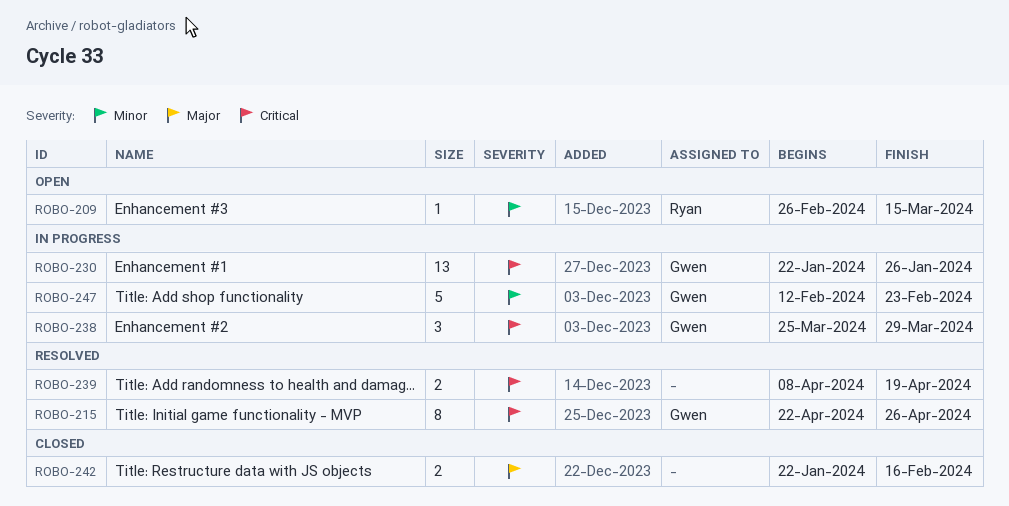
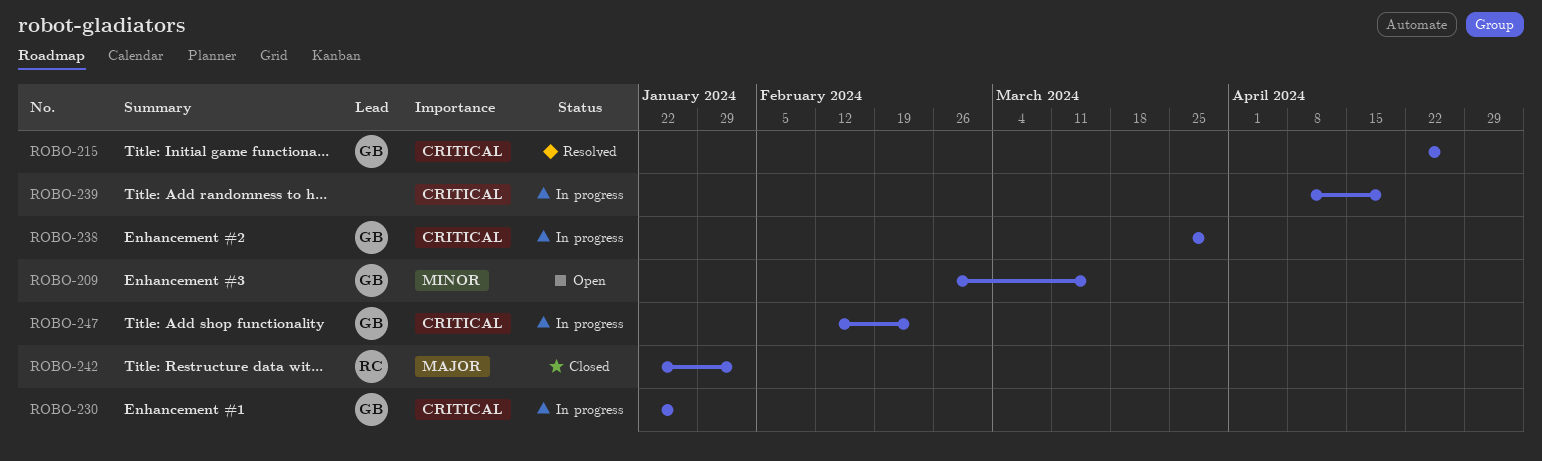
ROBO-209, owner: Ryan -> Gwen
ROBO-239, status: Resolved -> In progress
ROBO-242, owner: none -> Ryan
ROBO-242, due: Feb 16 -> Feb 2
ROBO-247, priority: Minor -> Critical

